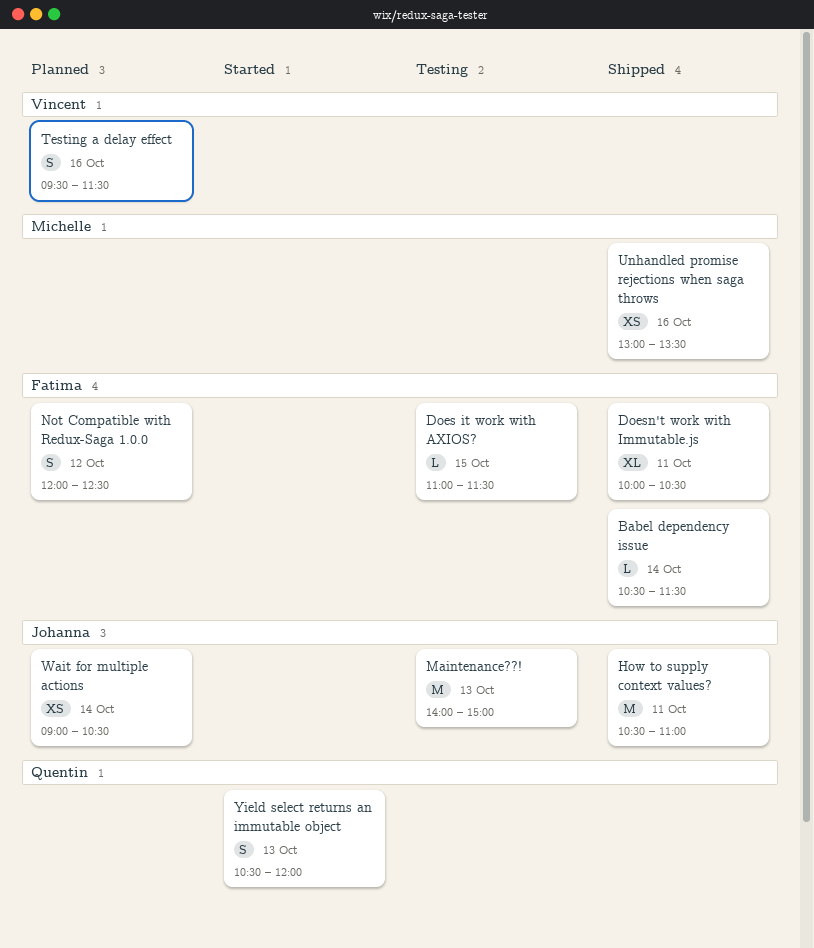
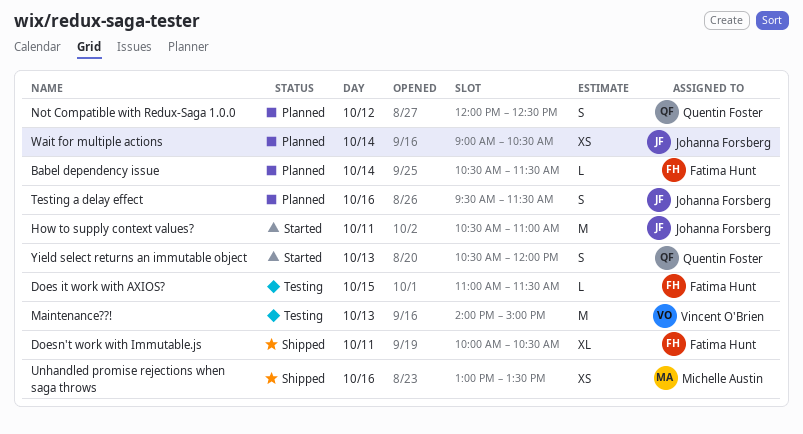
Babel dependency issue, status: Shipped -> Planned
How to supply context values?, status: Shipped -> Started
Maintenance??!, owner: Johanna Forsberg -> Vincent O'Brien
Not Compatible with Redux-Saga 1.0.0, owner: Fatima Hunt -> Quentin Foster
Testing a delay effect, owner: Vincent O'Brien -> Johanna Forsberg

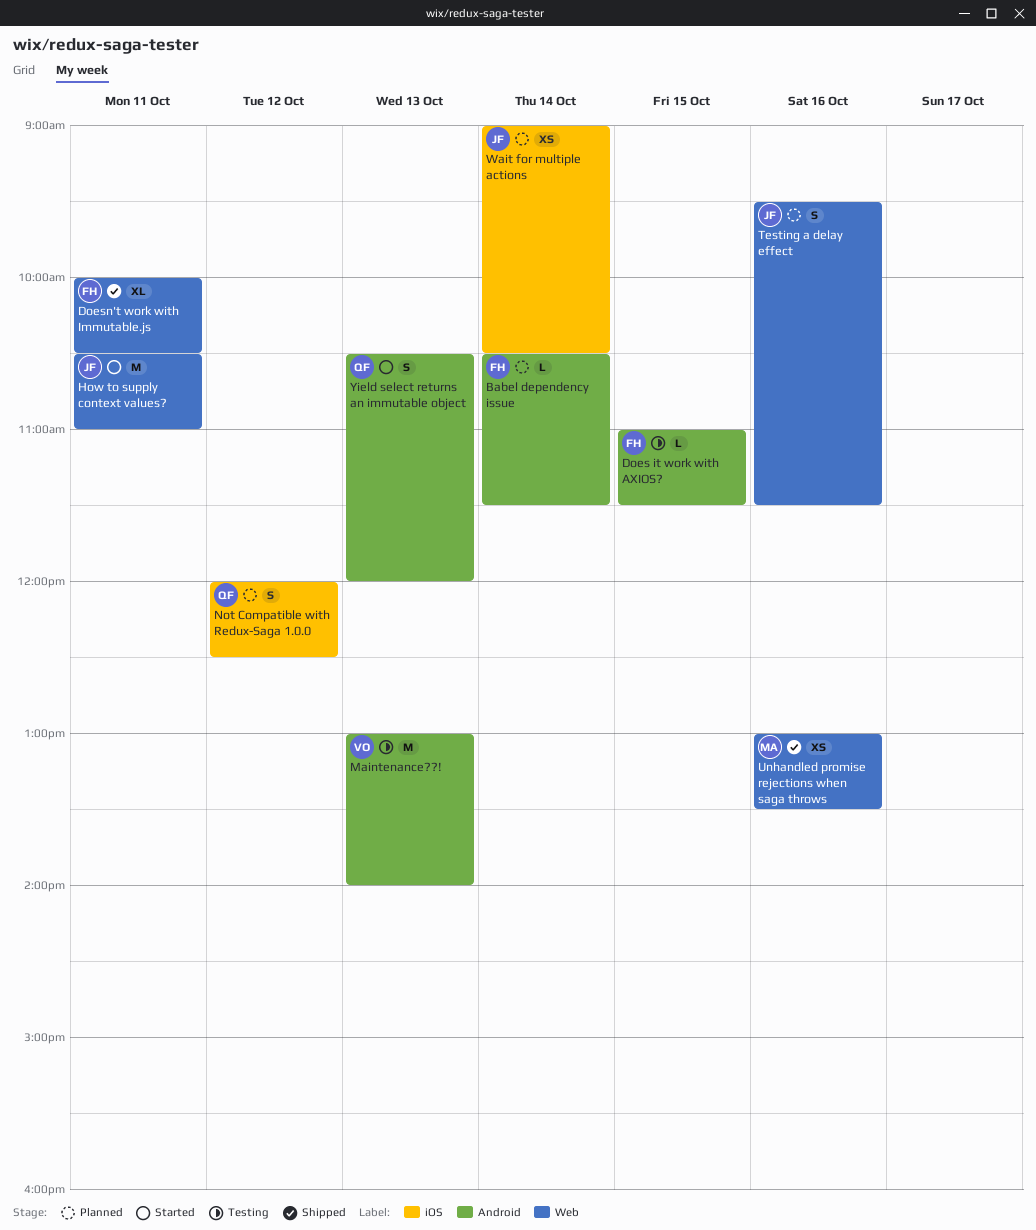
Maintenance??!, begins: 14:00 -> 13:00
Maintenance??!, ends: 15:00 -> 14:00

